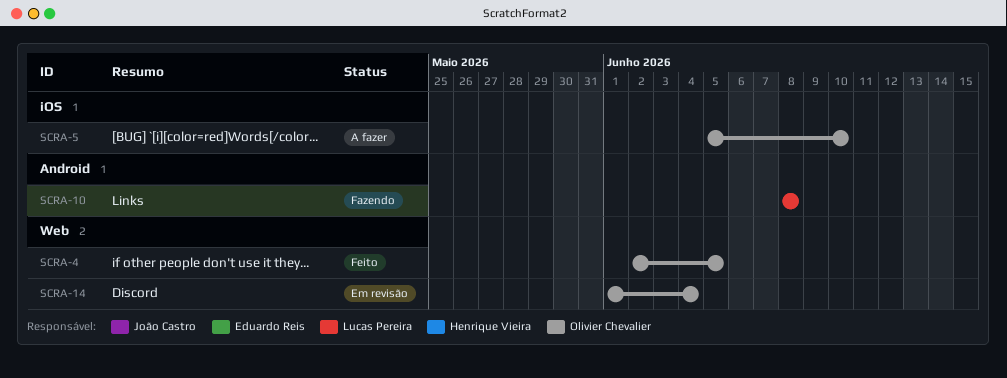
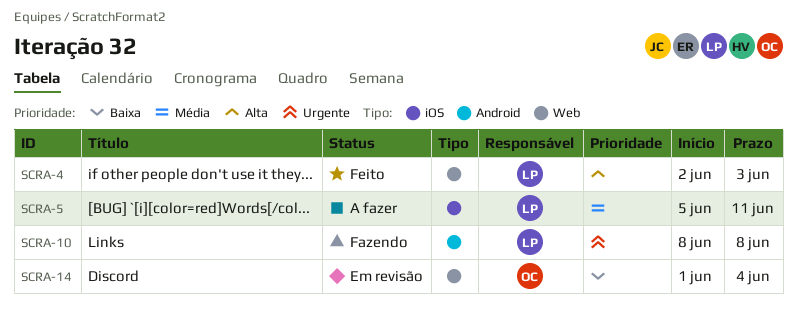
SCRA-4, owner: Olivier Chevalier -> Lucas Pereira
SCRA-4, due: Jun 5 -> Jun 3
SCRA-5, owner: Olivier Chevalier -> Lucas Pereira
SCRA-5, due: Jun 10 -> Jun 11

